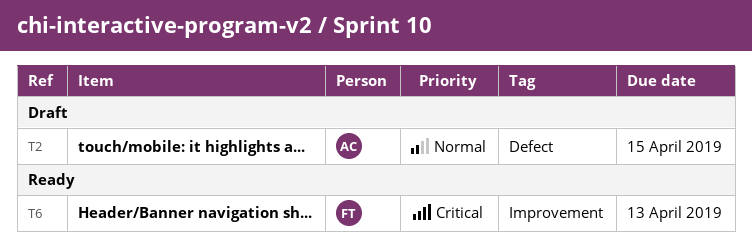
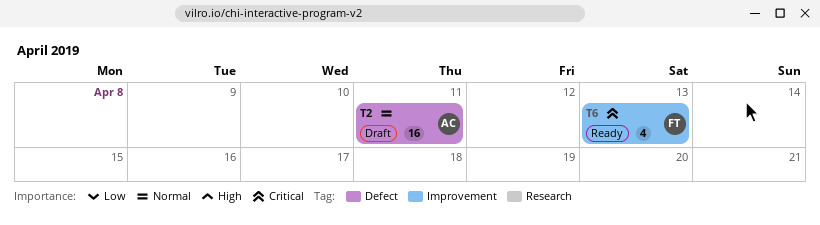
T2, due: Apr 15 -> Apr 11

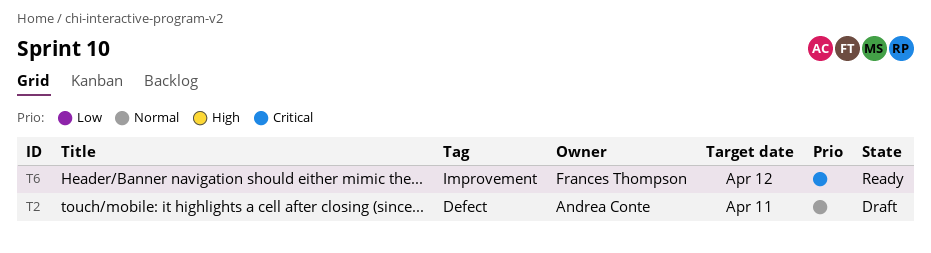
T6, due: Apr 13 -> Apr 12

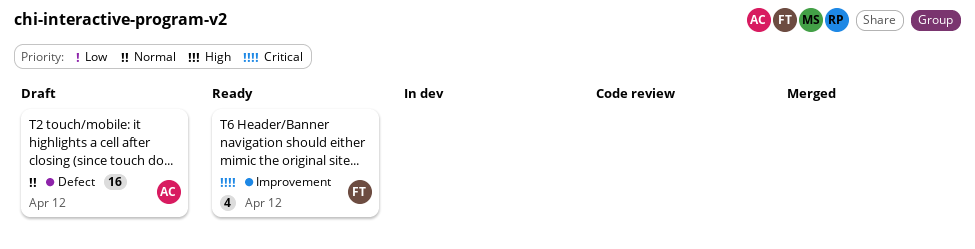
T2, due: Apr 11 -> Apr 12

